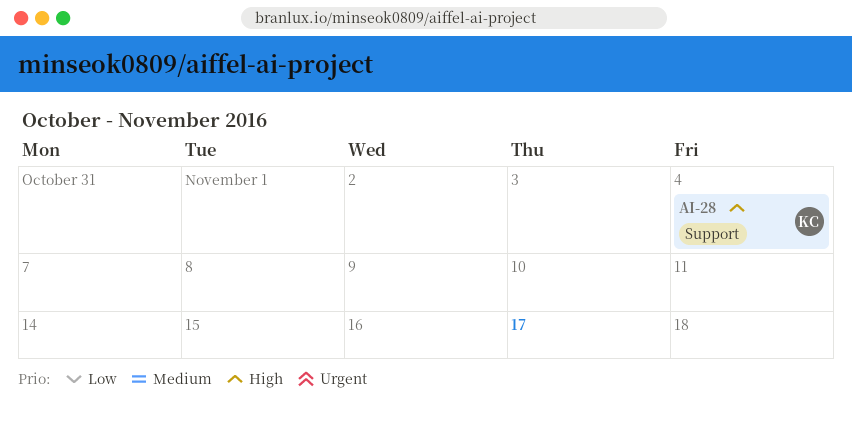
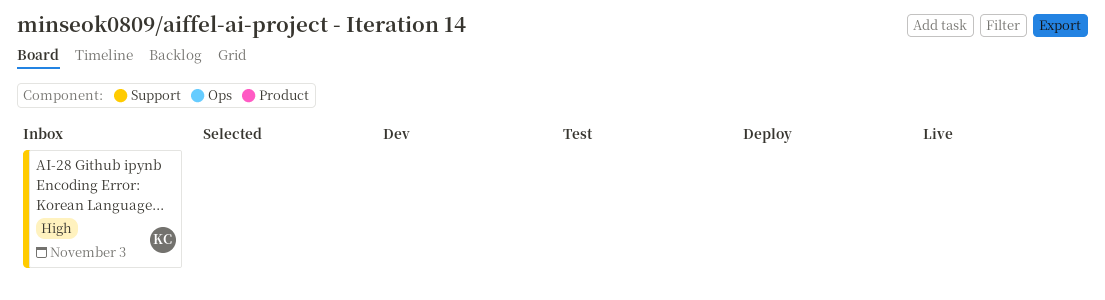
AI-28, due: Nov 4 -> Nov 3

